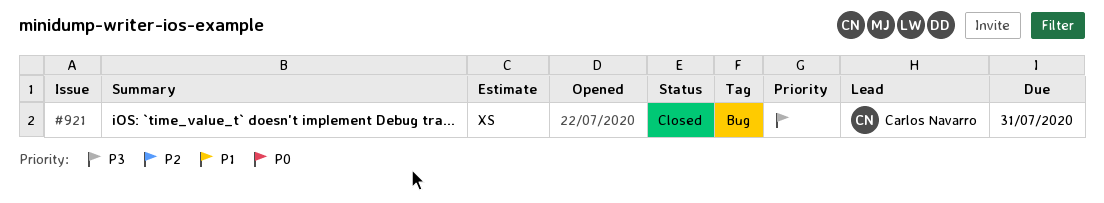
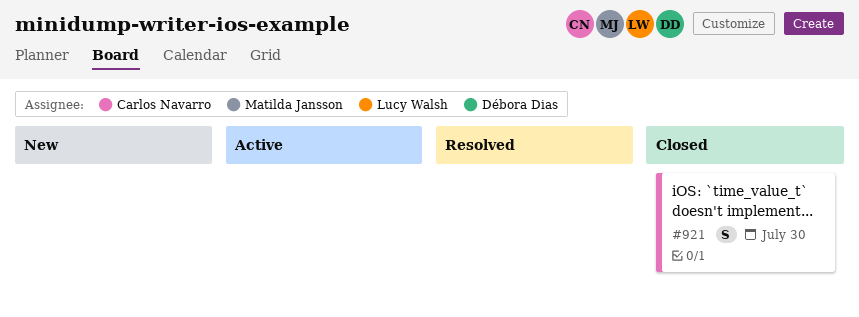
#921, estimate: XS -> S
#921, due: Jul 31 -> Jul 30

